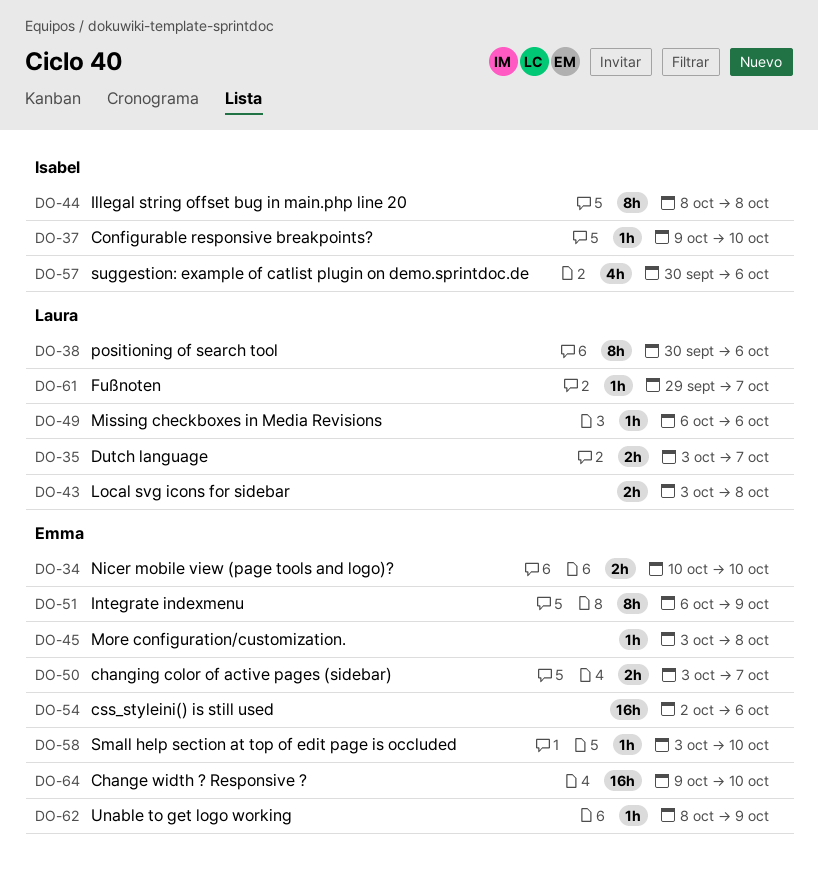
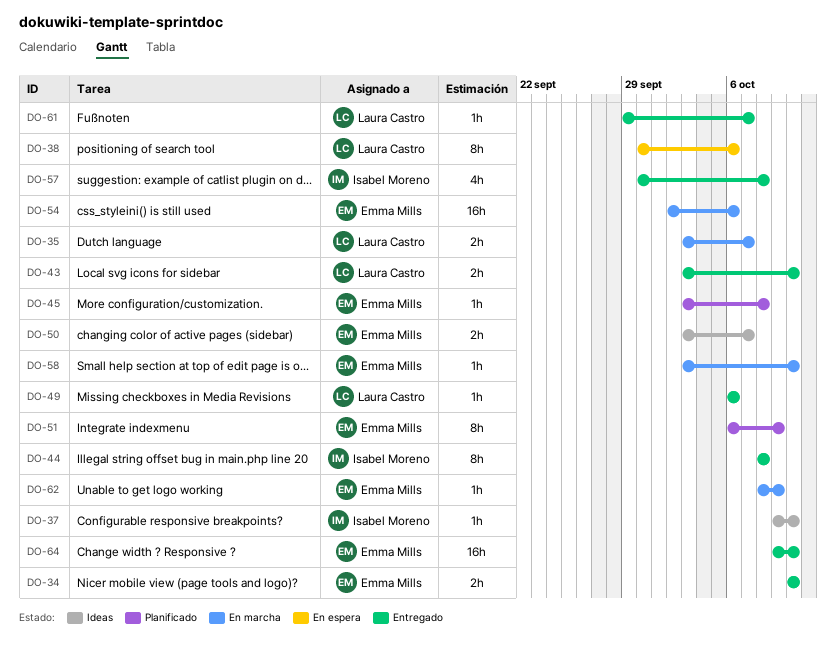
DO-43, due: Oct 8 -> Oct 10
DO-57, due: Oct 6 -> Oct 8

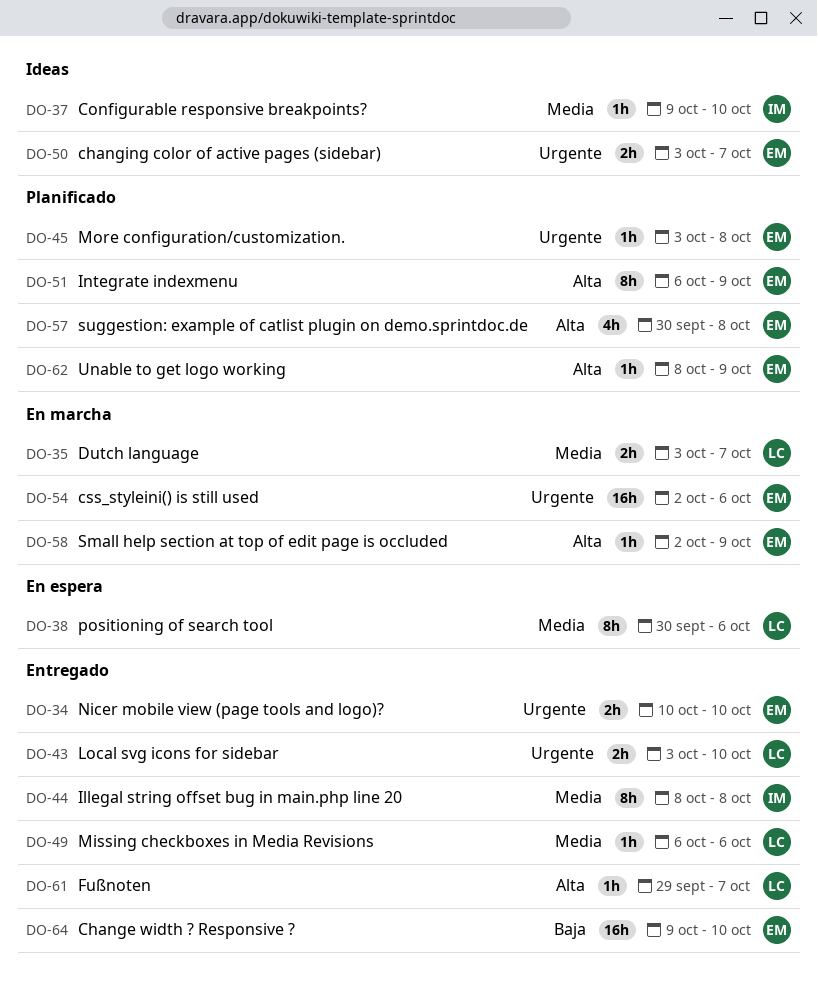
DO-57, status: Entregado -> Planificado
DO-57, owner: Isabel Moreno -> Emma Mills
DO-58, start: Oct 3 -> Oct 2
DO-58, due: Oct 10 -> Oct 9
DO-62, status: En marcha -> Planificado

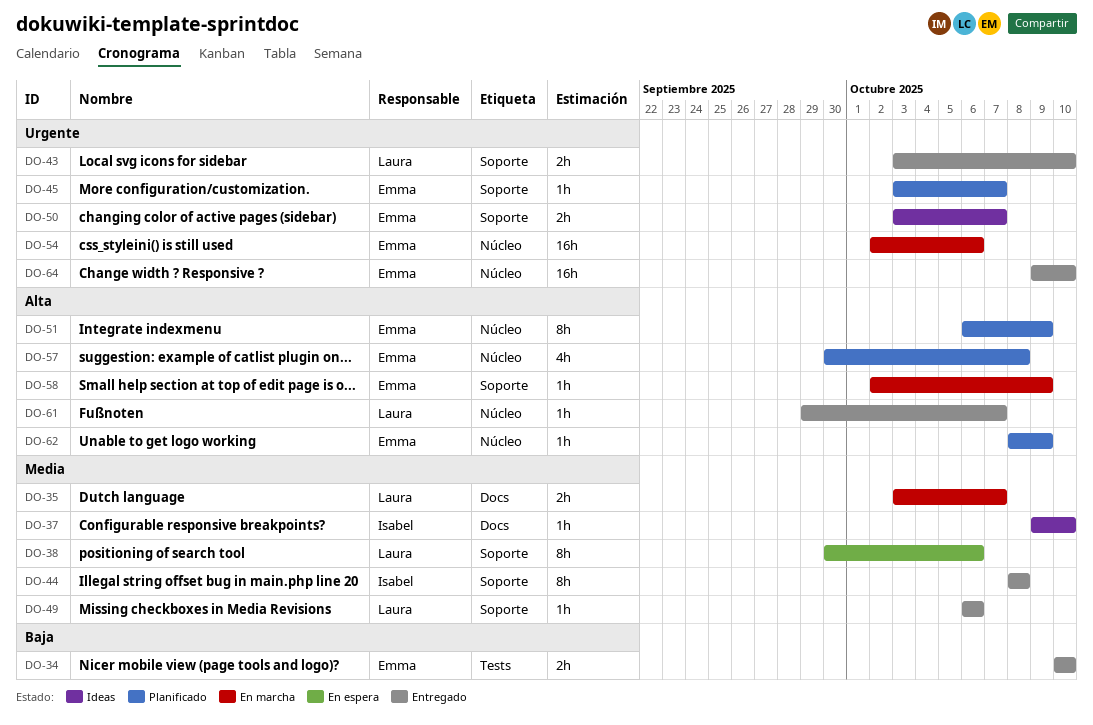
DO-34, priority: Urgente -> Baja
DO-45, due: Oct 8 -> Oct 7
DO-64, priority: Baja -> Urgente

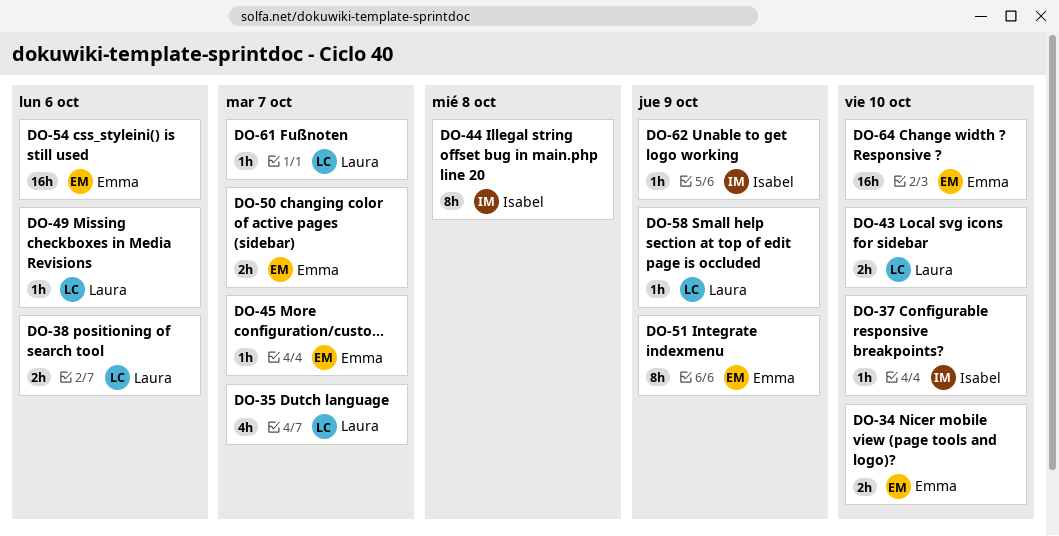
DO-35, estimate: 2h -> 4h
DO-38, estimate: 8h -> 2h
DO-57: present -> none
DO-58, owner: Emma -> Laura
DO-62, owner: Emma -> Isabel

